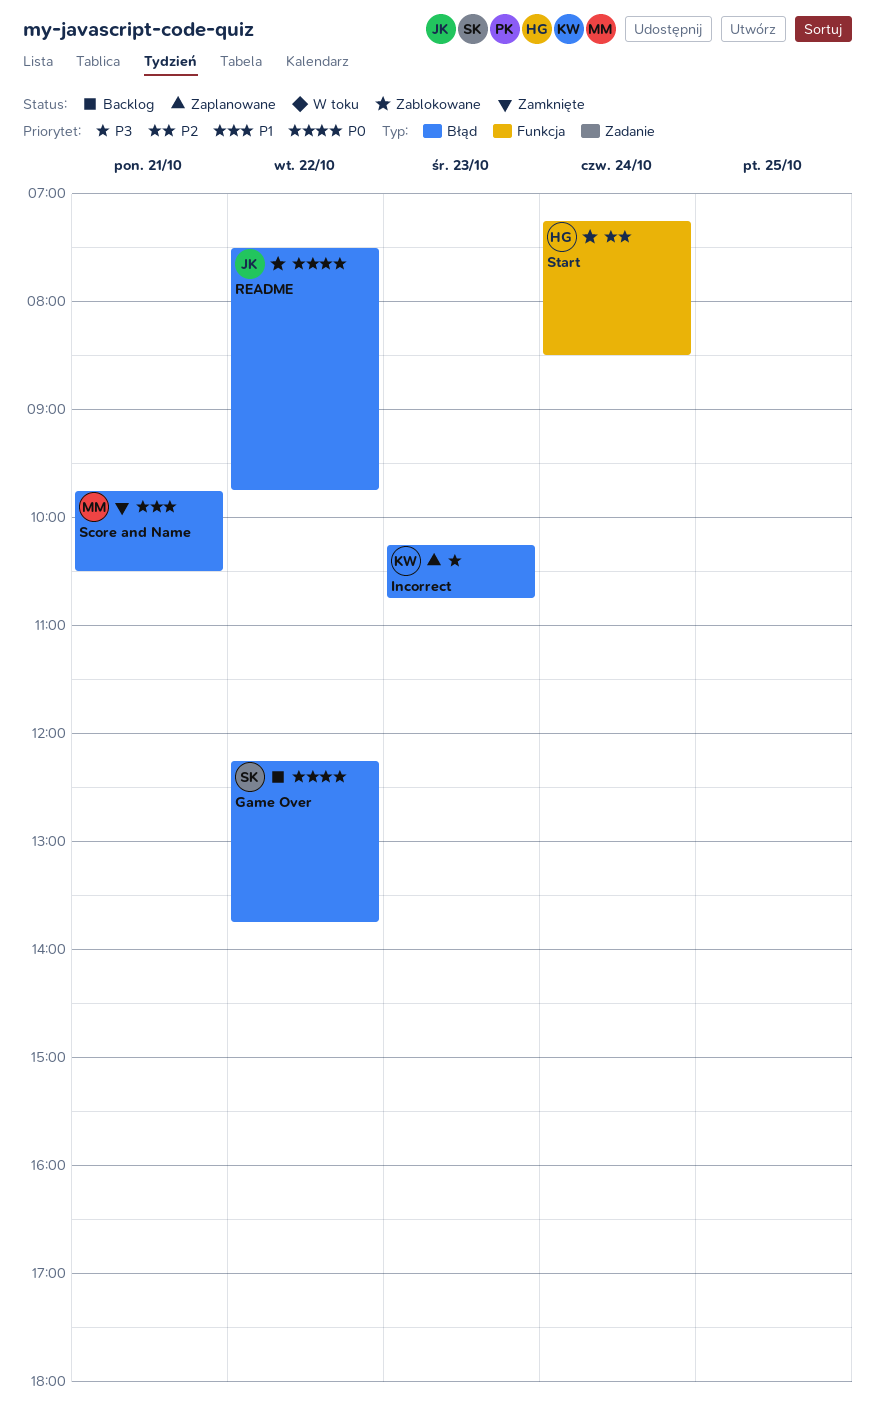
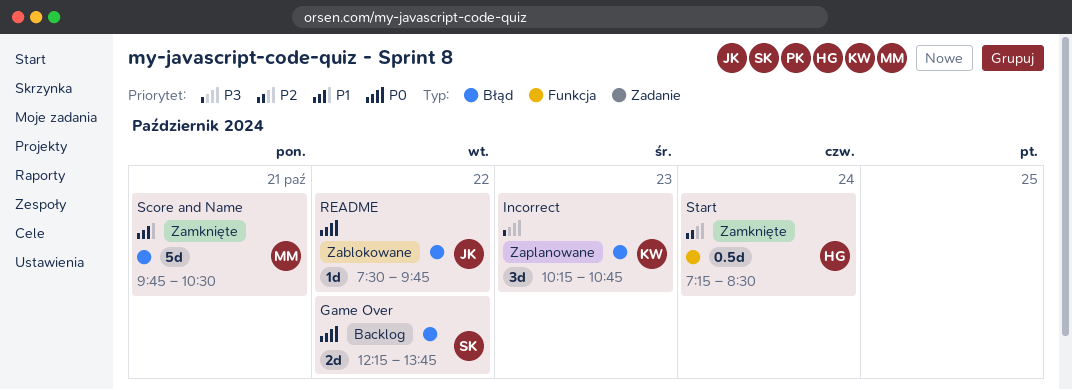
Start, status: Zablokowane -> Zamknięte

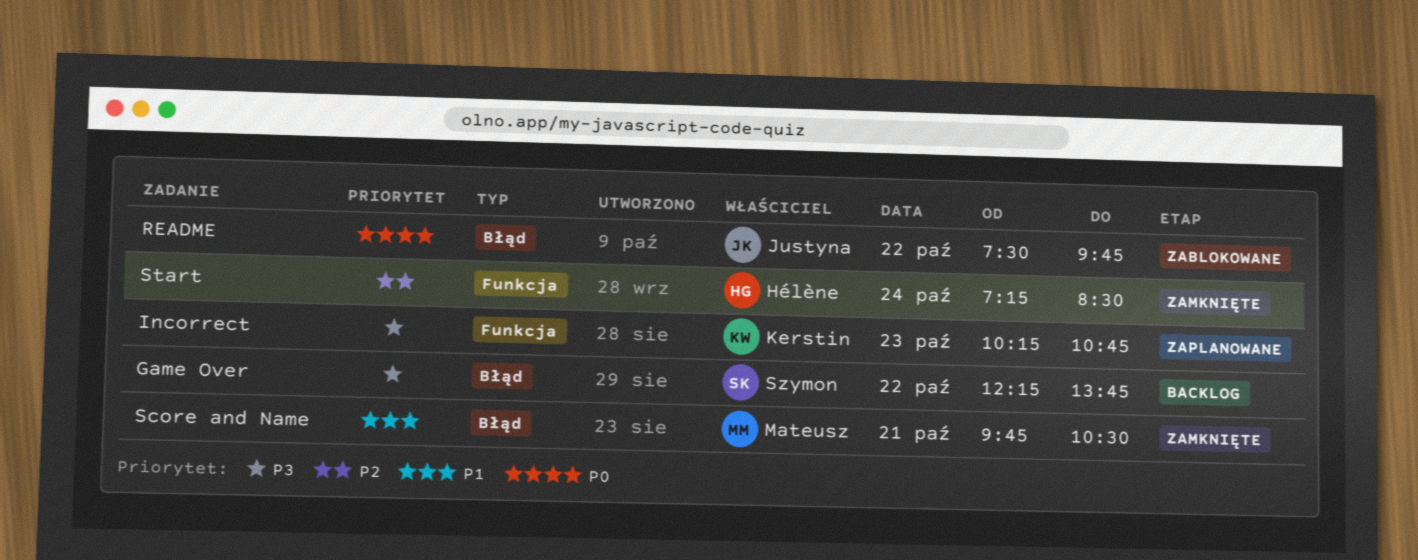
Game Over, priority: P0 -> P3
Incorrect, label: Błąd -> Funkcja

